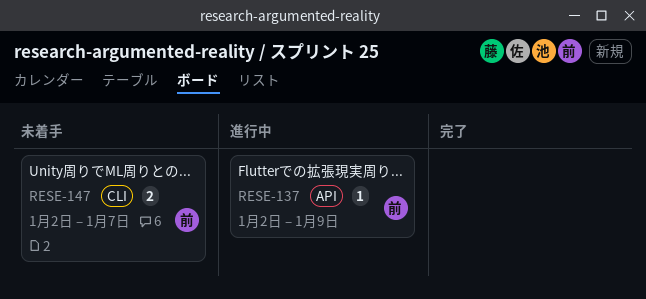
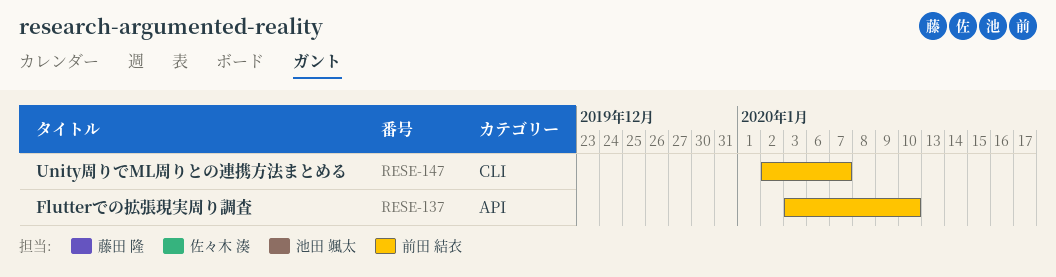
RESE-137, start: Jan 2 -> Jan 3
RESE-137, due: Jan 9 -> Jan 10

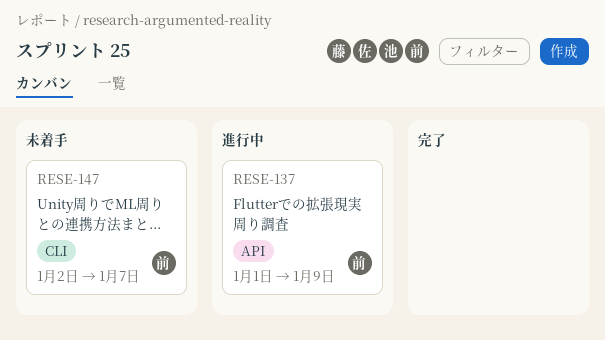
RESE-137, start: Jan 3 -> Jan 1
RESE-137, due: Jan 10 -> Jan 9

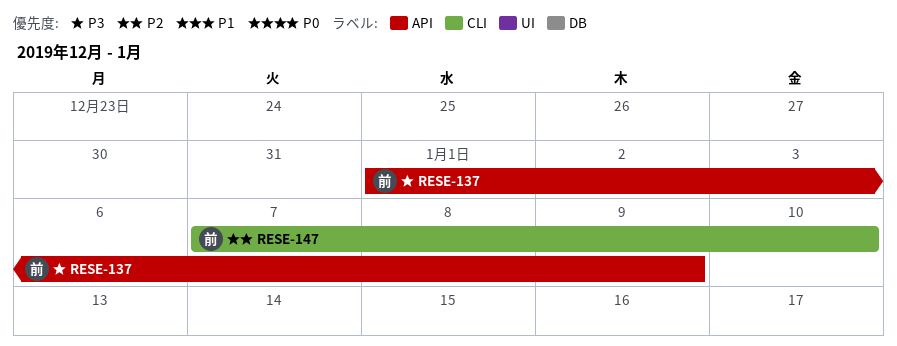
RESE-147, start: Jan 2 -> Jan 7
RESE-147, due: Jan 7 -> Jan 10

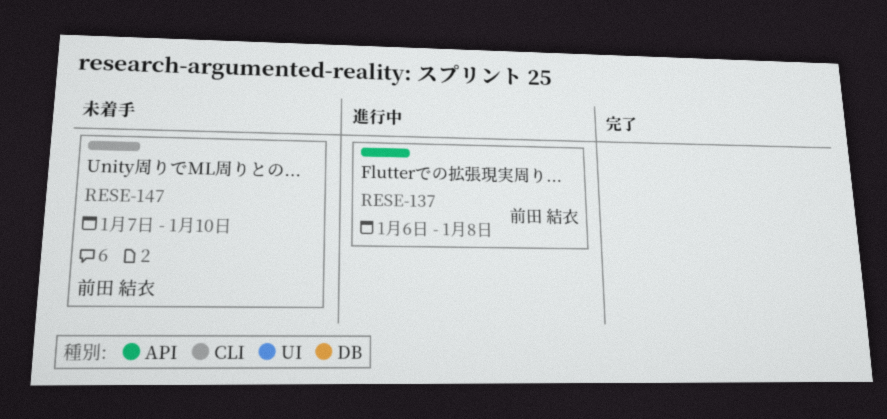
RESE-137, start: Jan 1 -> Jan 6
RESE-137, due: Jan 9 -> Jan 8

